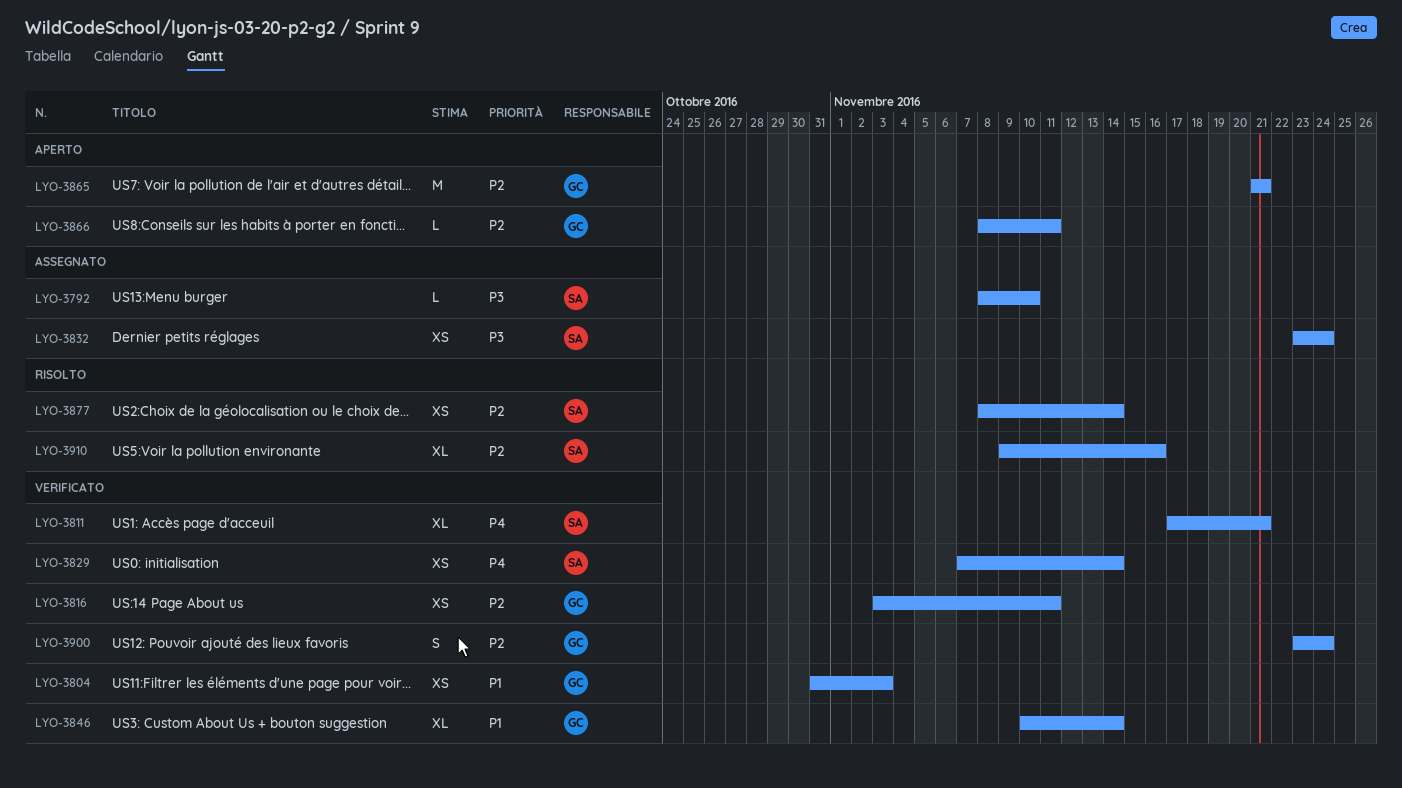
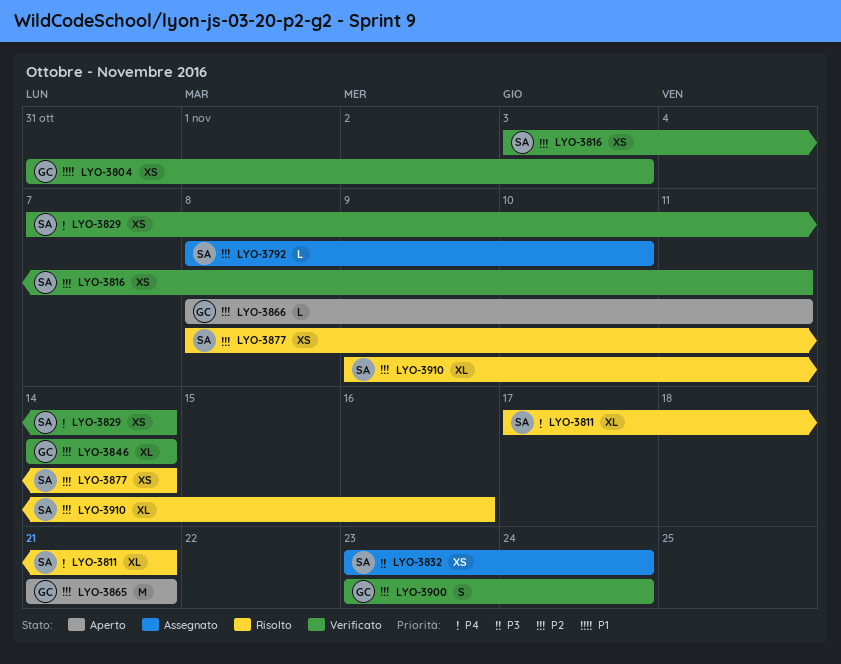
LYO-3792, priority: P3 -> P2
LYO-3811, status: Verificato -> Risolto
LYO-3816, owner: GC -> SA
LYO-3846, priority: P1 -> P2
LYO-3846, start: Nov 10 -> Nov 14

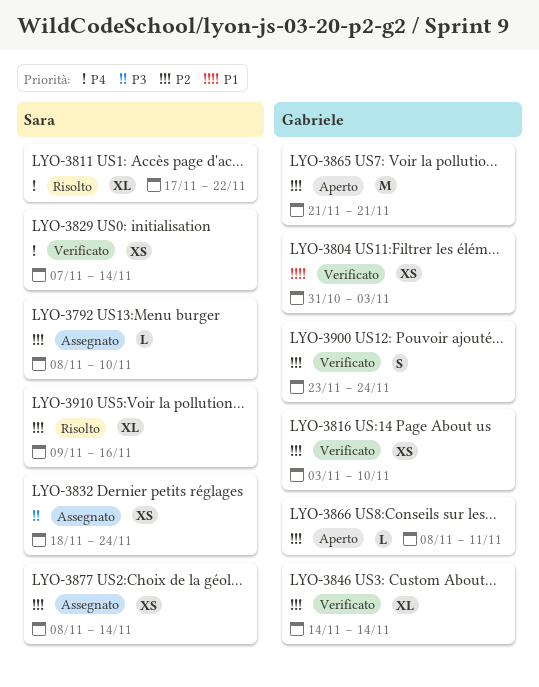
LYO-3811, due: Nov 21 -> Nov 22
LYO-3816, owner: Sara -> Gabriele
LYO-3816, due: Nov 11 -> Nov 10
LYO-3832, start: Nov 23 -> Nov 18
LYO-3877, status: Risolto -> Assegnato

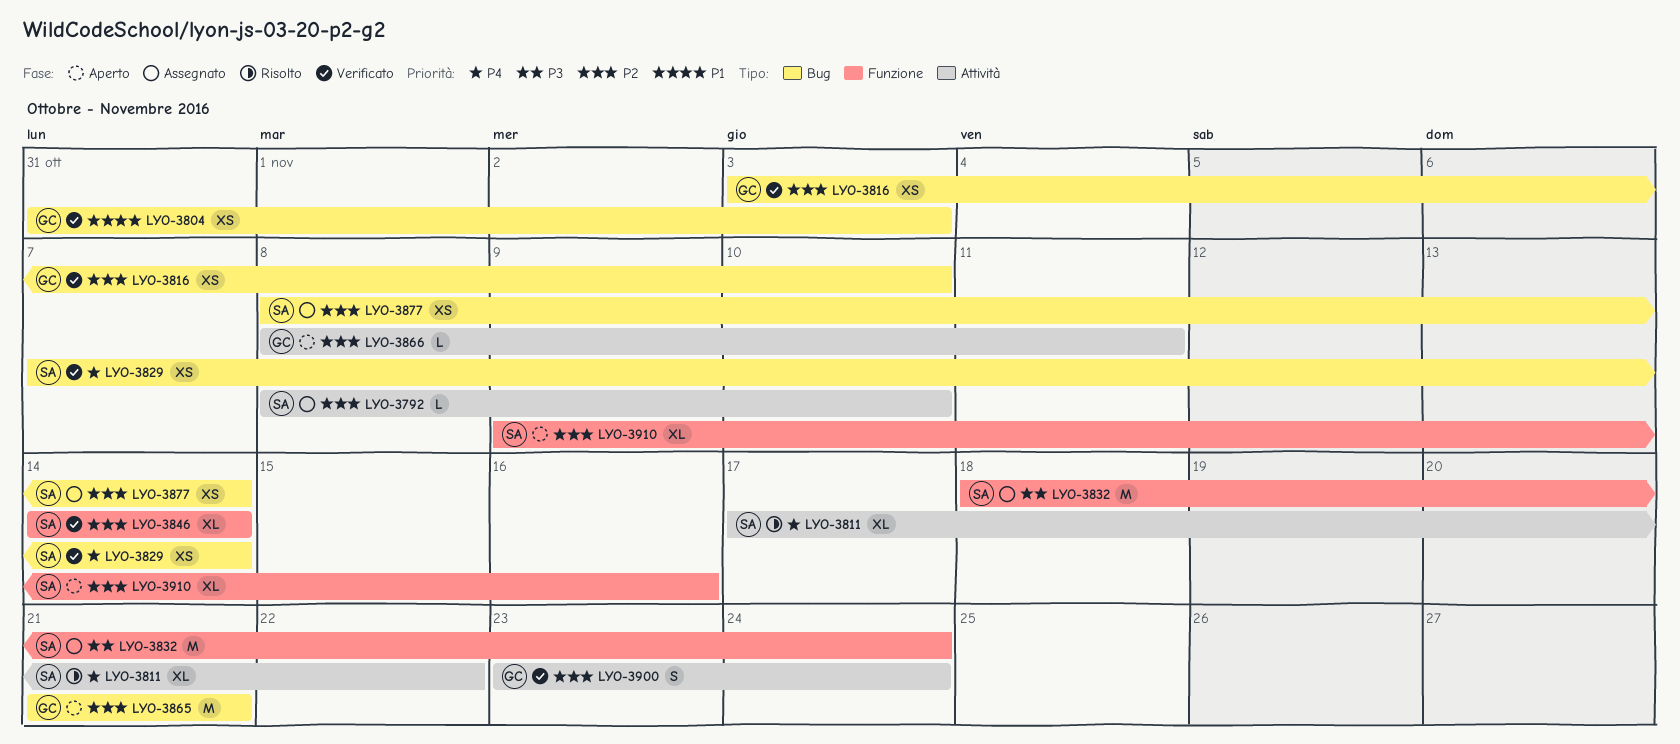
LYO-3832, estimate: XS -> M
LYO-3846, owner: Gabriele -> Sara
LYO-3910, status: Risolto -> Aperto

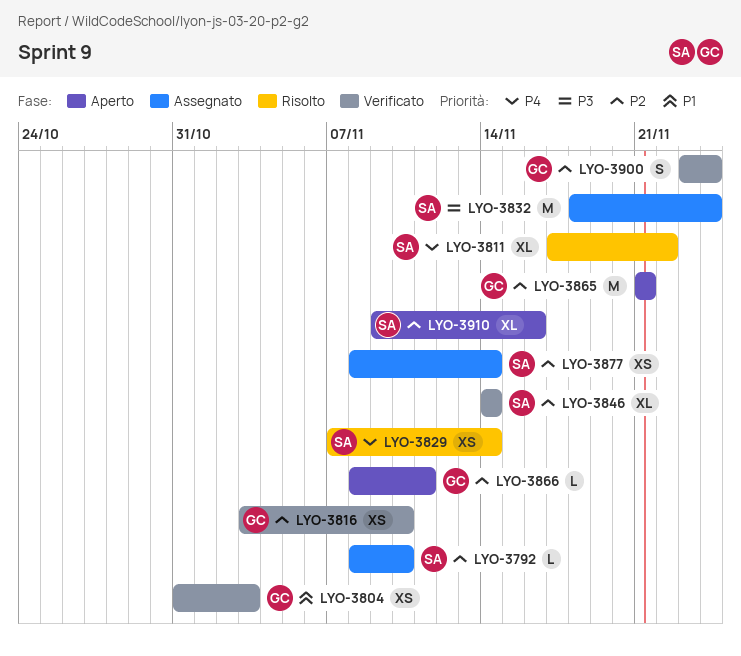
LYO-3829, status: Verificato -> Risolto

